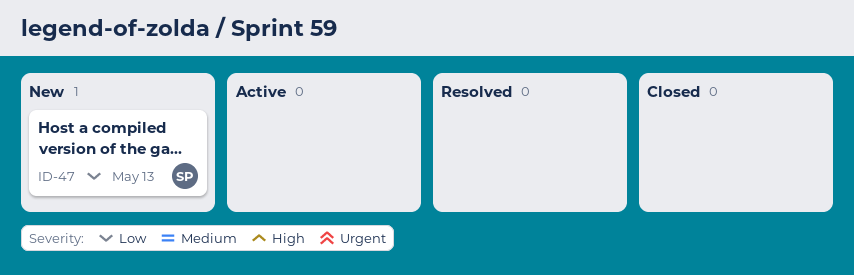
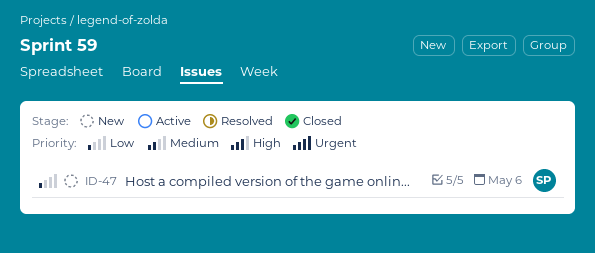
ID-47, due: May 13 -> May 6

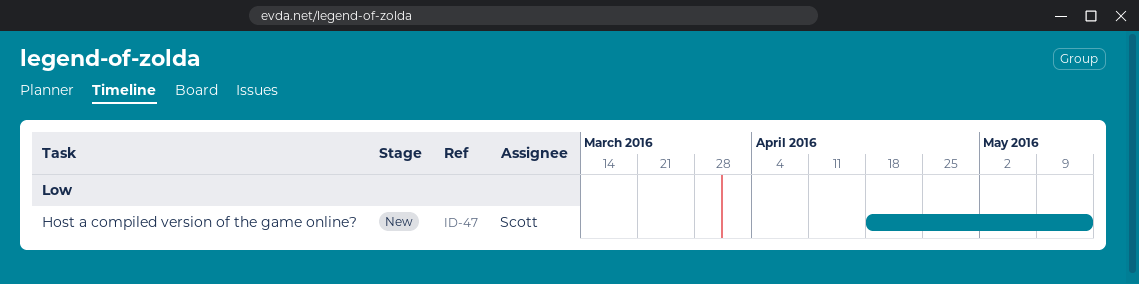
ID-47, due: May 6 -> May 13

